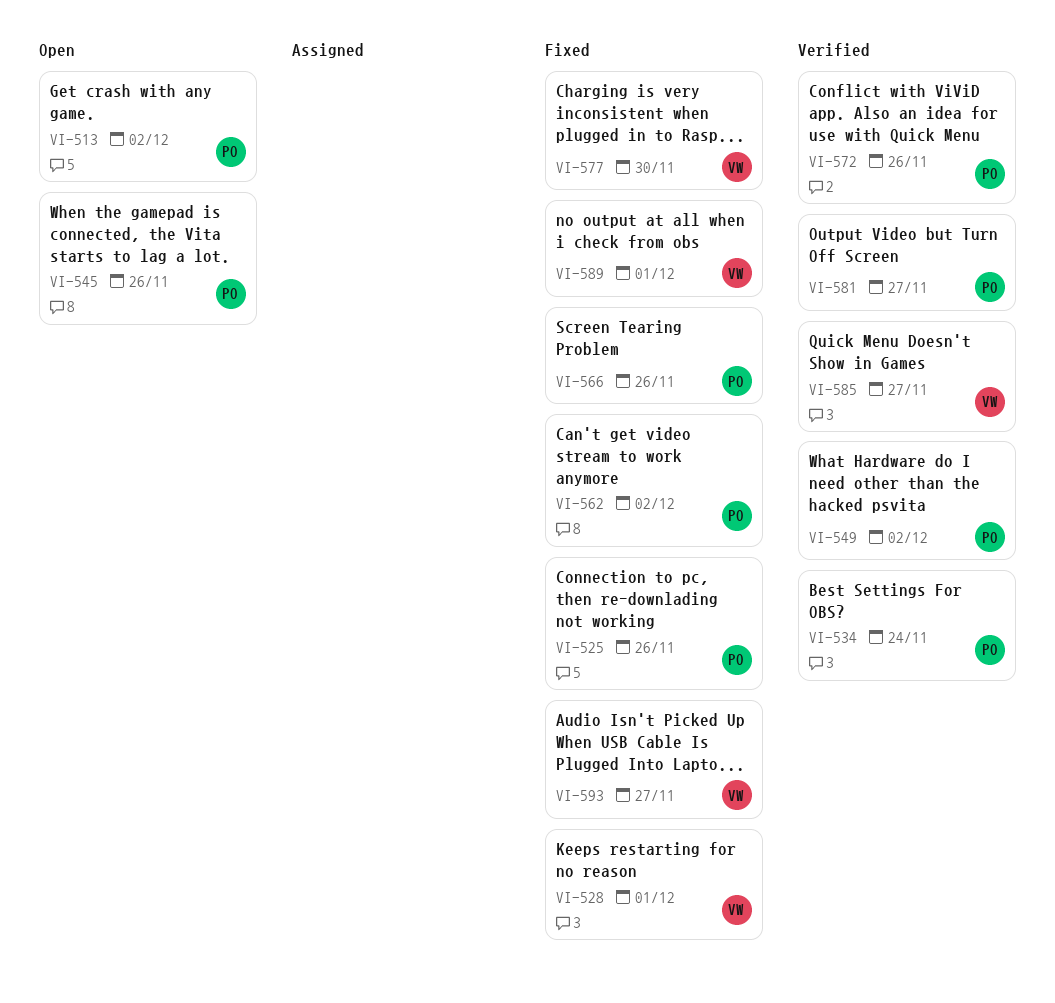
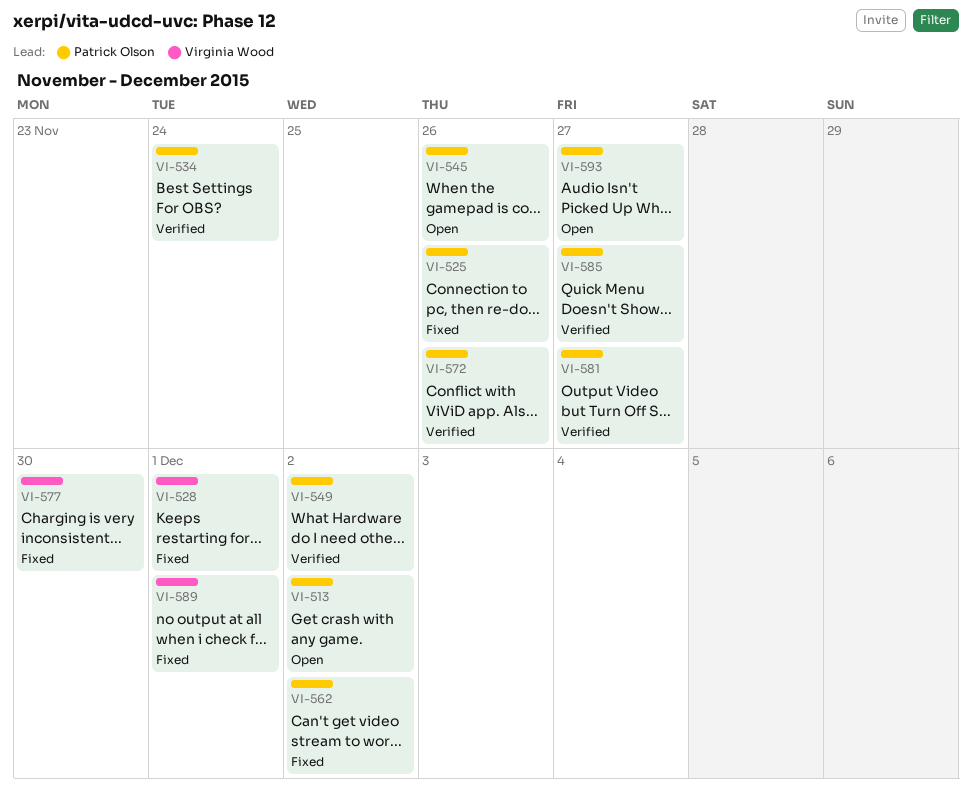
VI-566: present -> none
VI-585, owner: Virginia Wood -> Patrick Olson
VI-593, status: Fixed -> Open
VI-593, owner: Virginia Wood -> Patrick Olson

